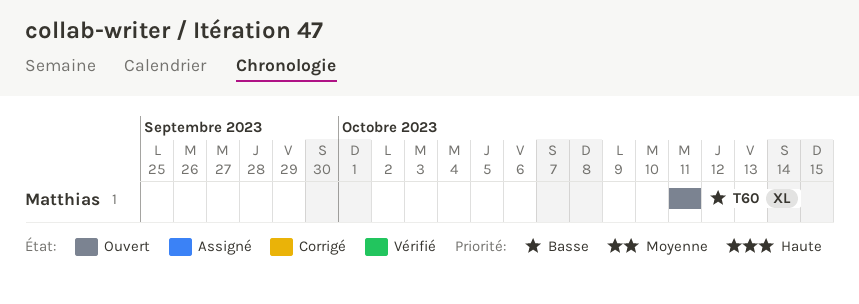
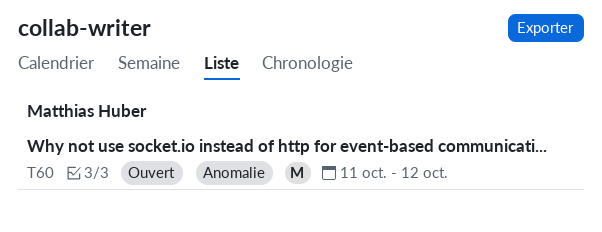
T60, estimate: XL -> M
T60, due: Oct 11 -> Oct 12

